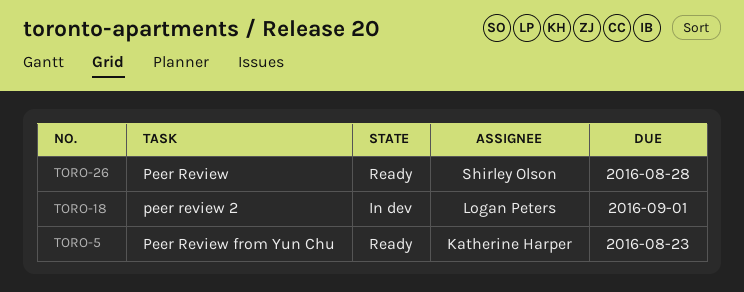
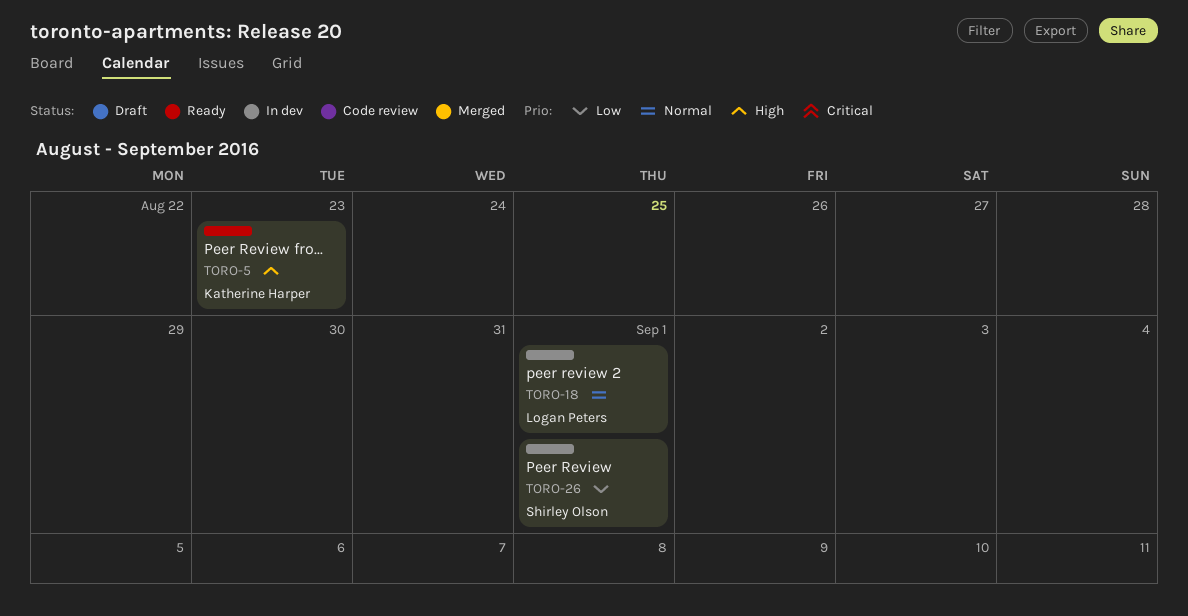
TORO-26, status: Ready -> In dev
TORO-26, due: Aug 28 -> Sep 1

